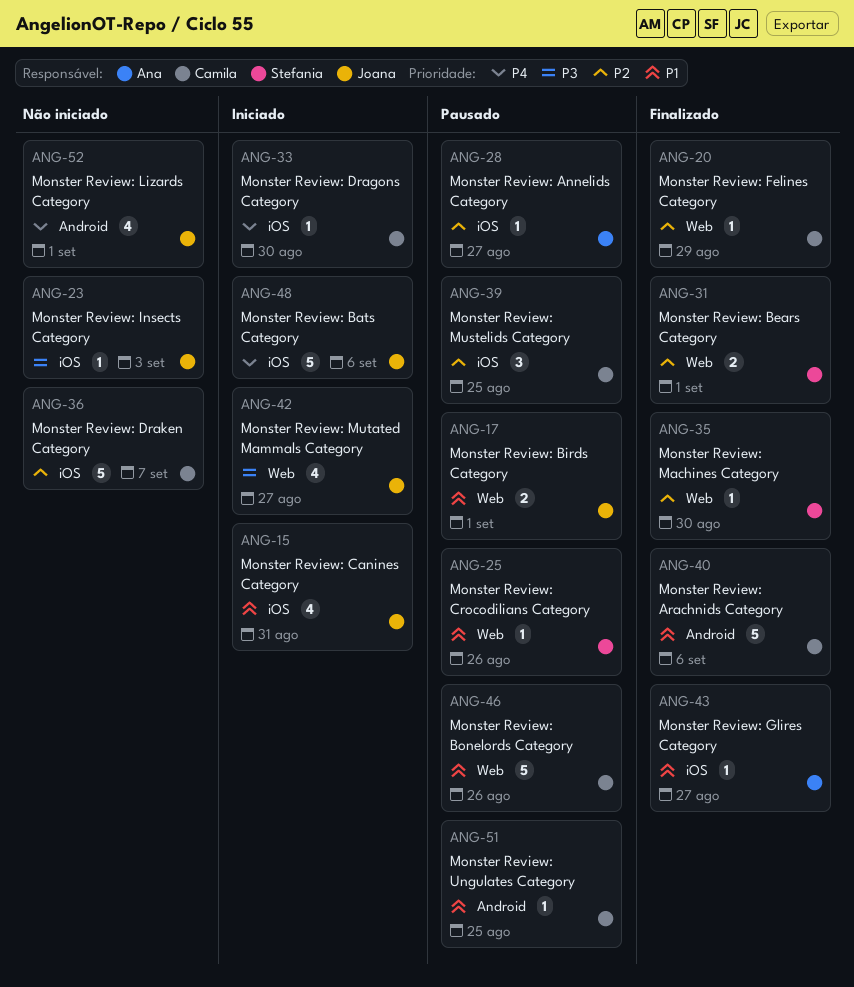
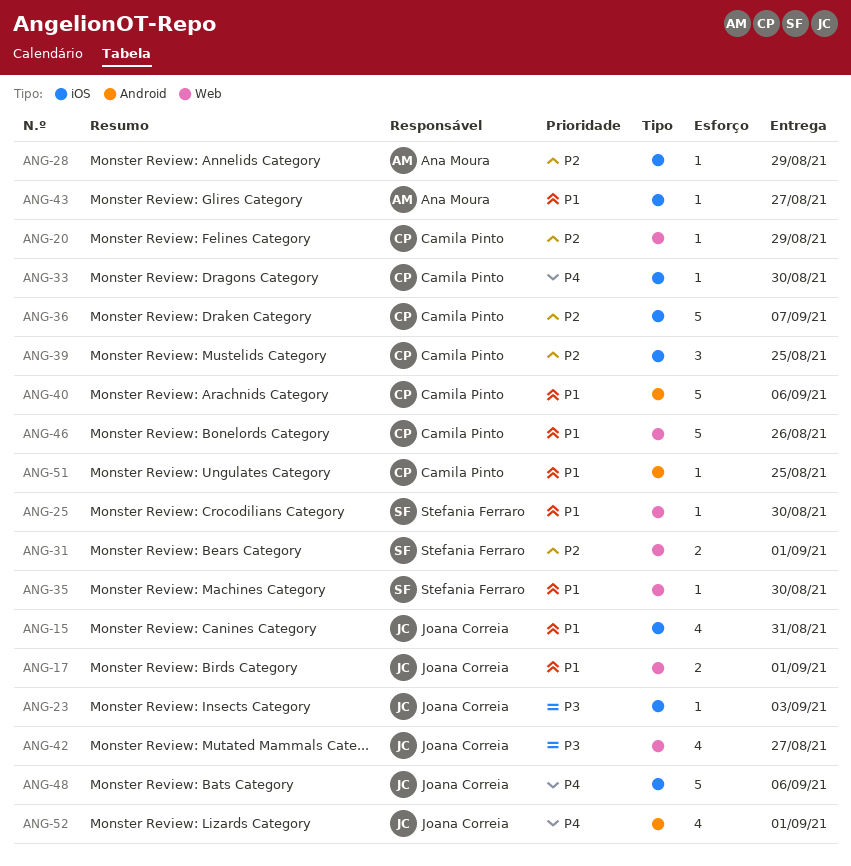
ANG-25, due: Aug 26 -> Aug 30
ANG-28, due: Aug 27 -> Aug 29
ANG-35, priority: P2 -> P1

